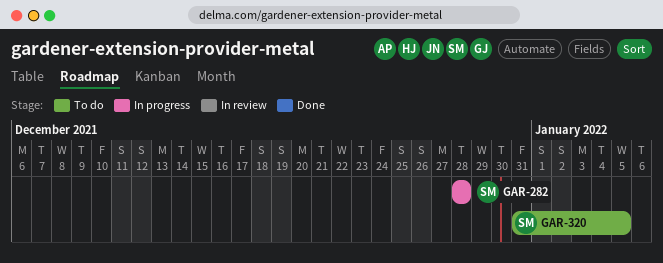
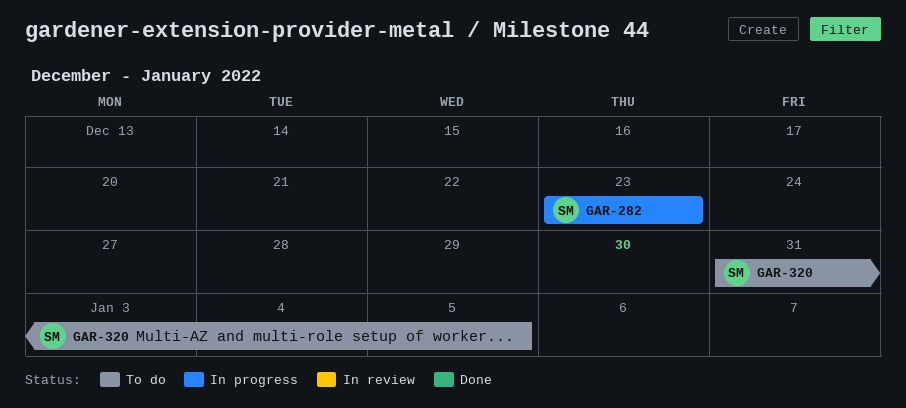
GAR-282, start: Dec 28 -> Dec 23
GAR-282, due: Dec 28 -> Dec 23

